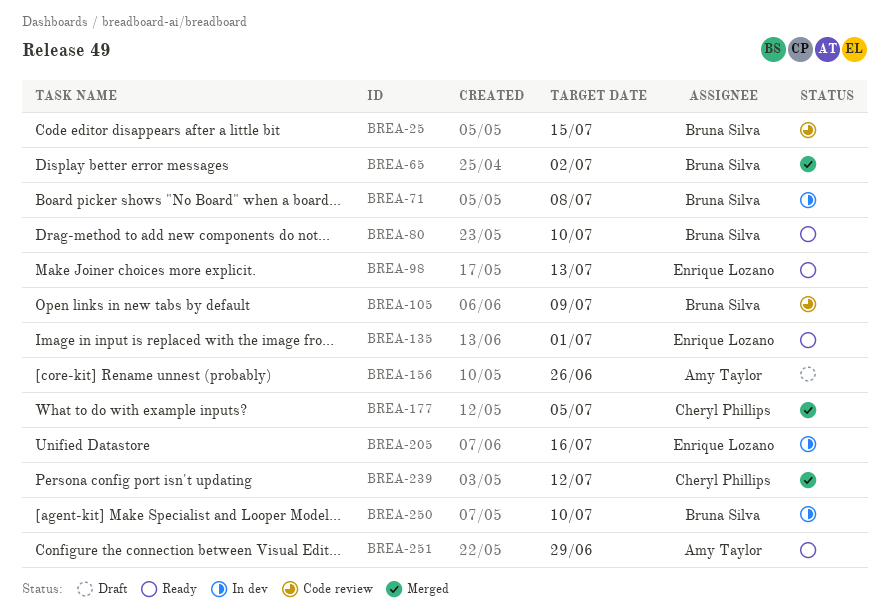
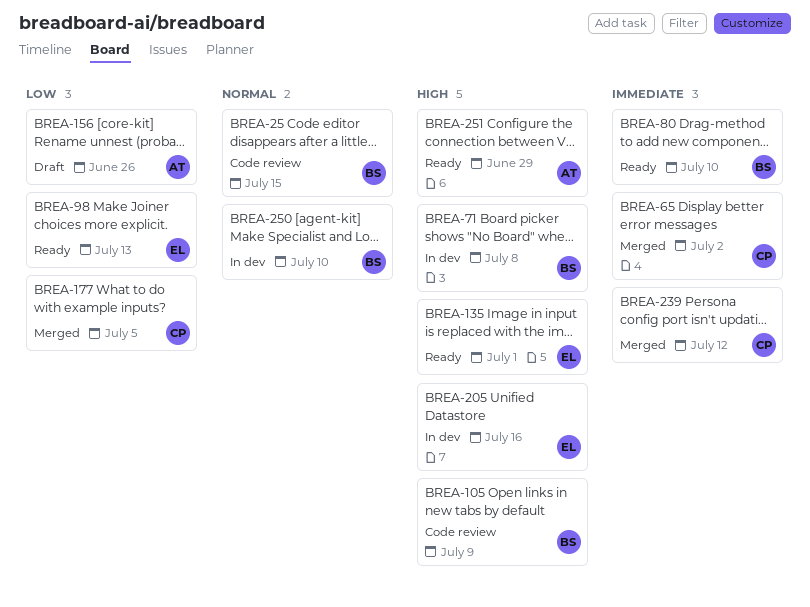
BREA-65, owner: Bruna Silva -> Cheryl Phillips

